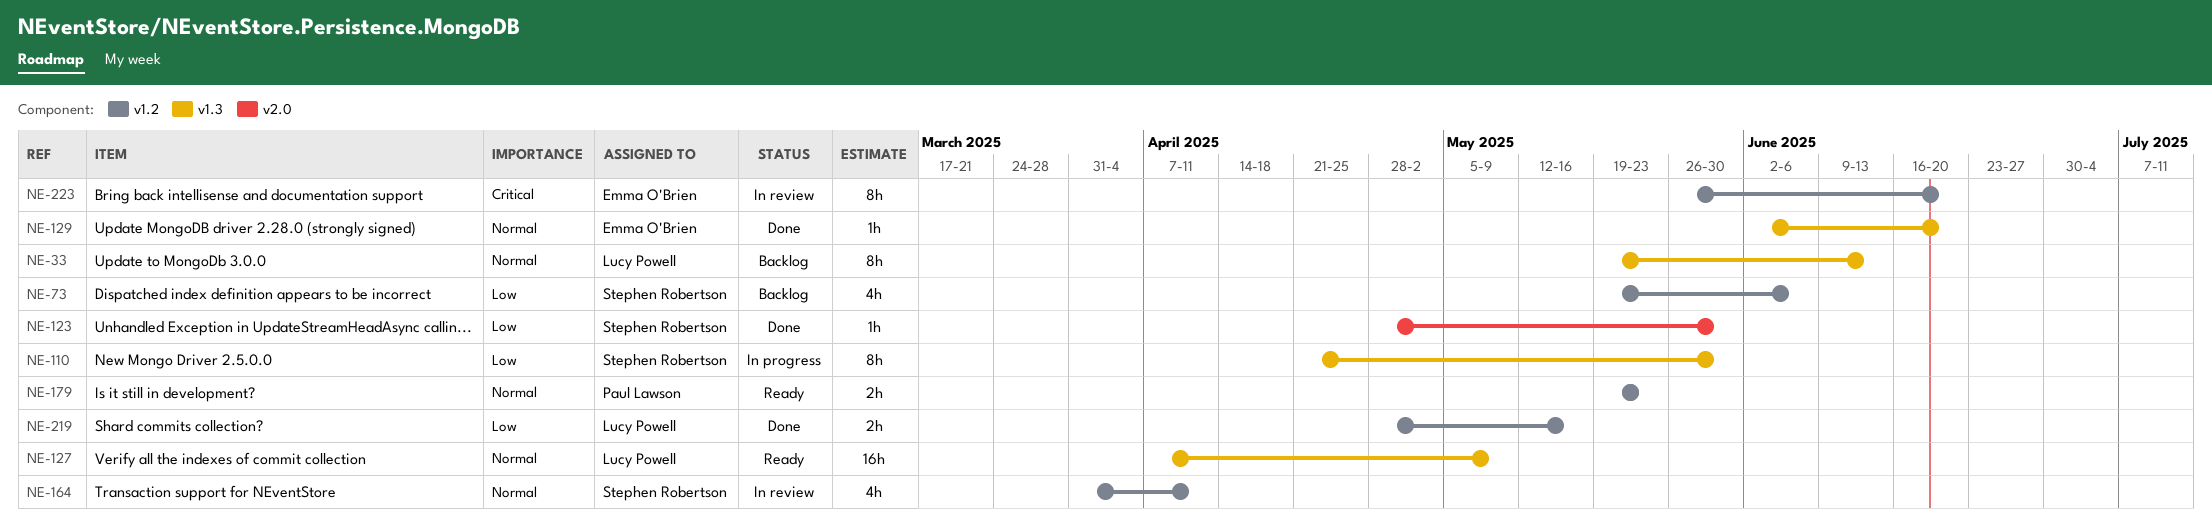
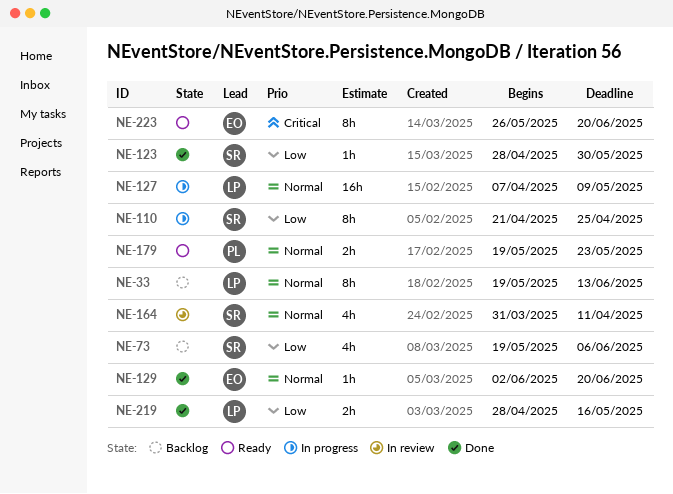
NE-110, due: May 30 -> Apr 25
NE-127, status: Ready -> In progress
NE-223, status: In review -> Ready

